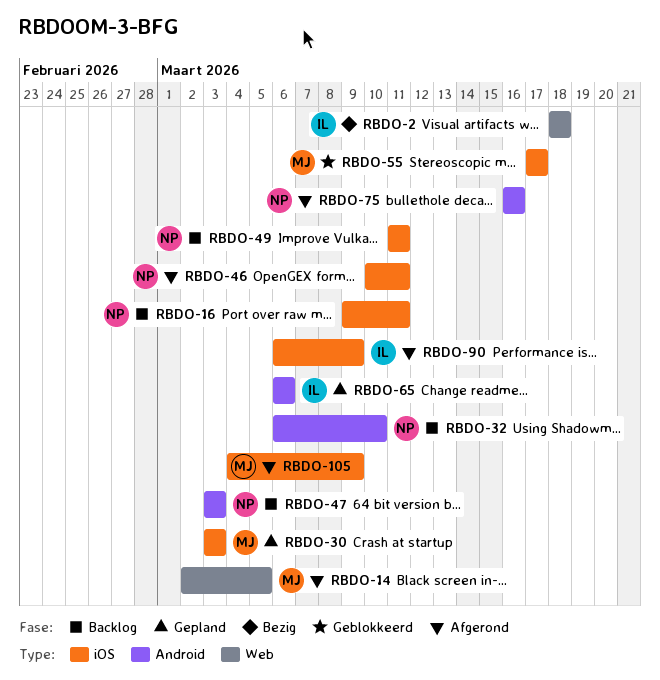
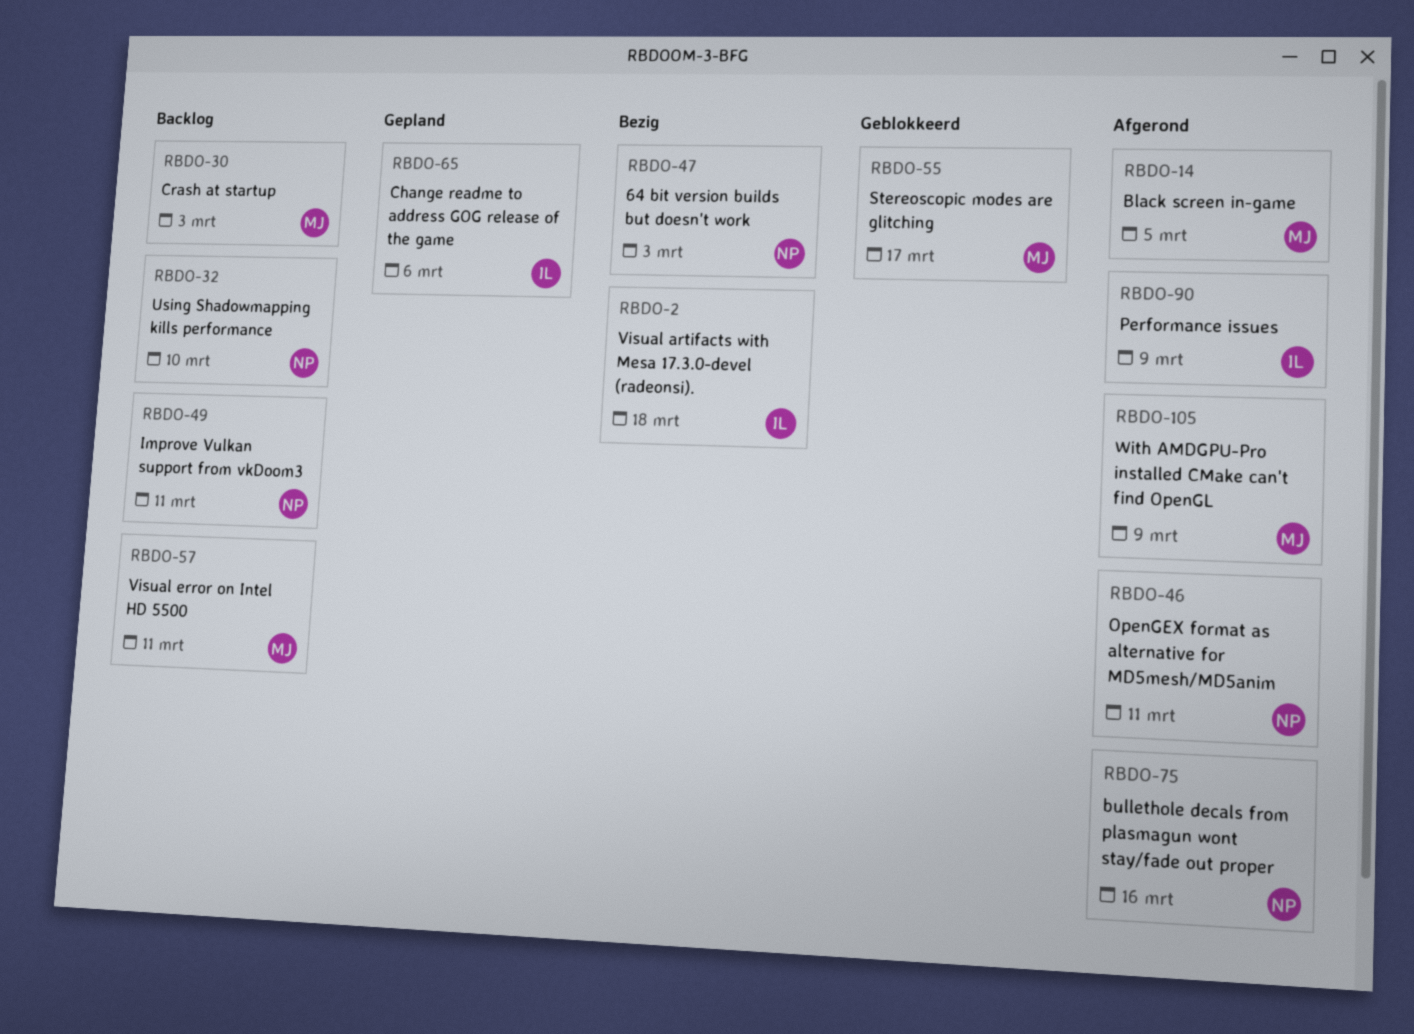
RBDO-16: present -> none
RBDO-30, status: Gepland -> Backlog
RBDO-47, status: Backlog -> Bezig
RBDO-57: none -> present

